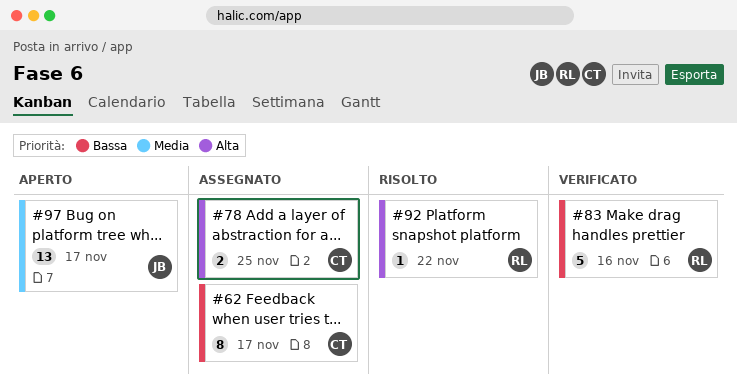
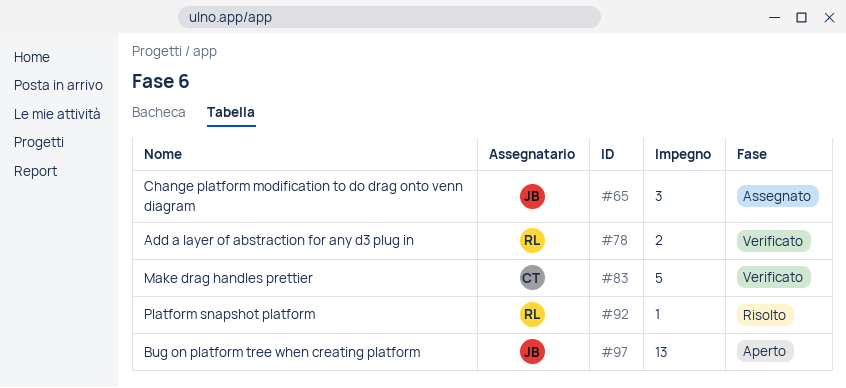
#62: present -> none
#65: none -> present
#78, status: Assegnato -> Verificato
#78, owner: CT -> RL
#83, owner: RL -> CT

